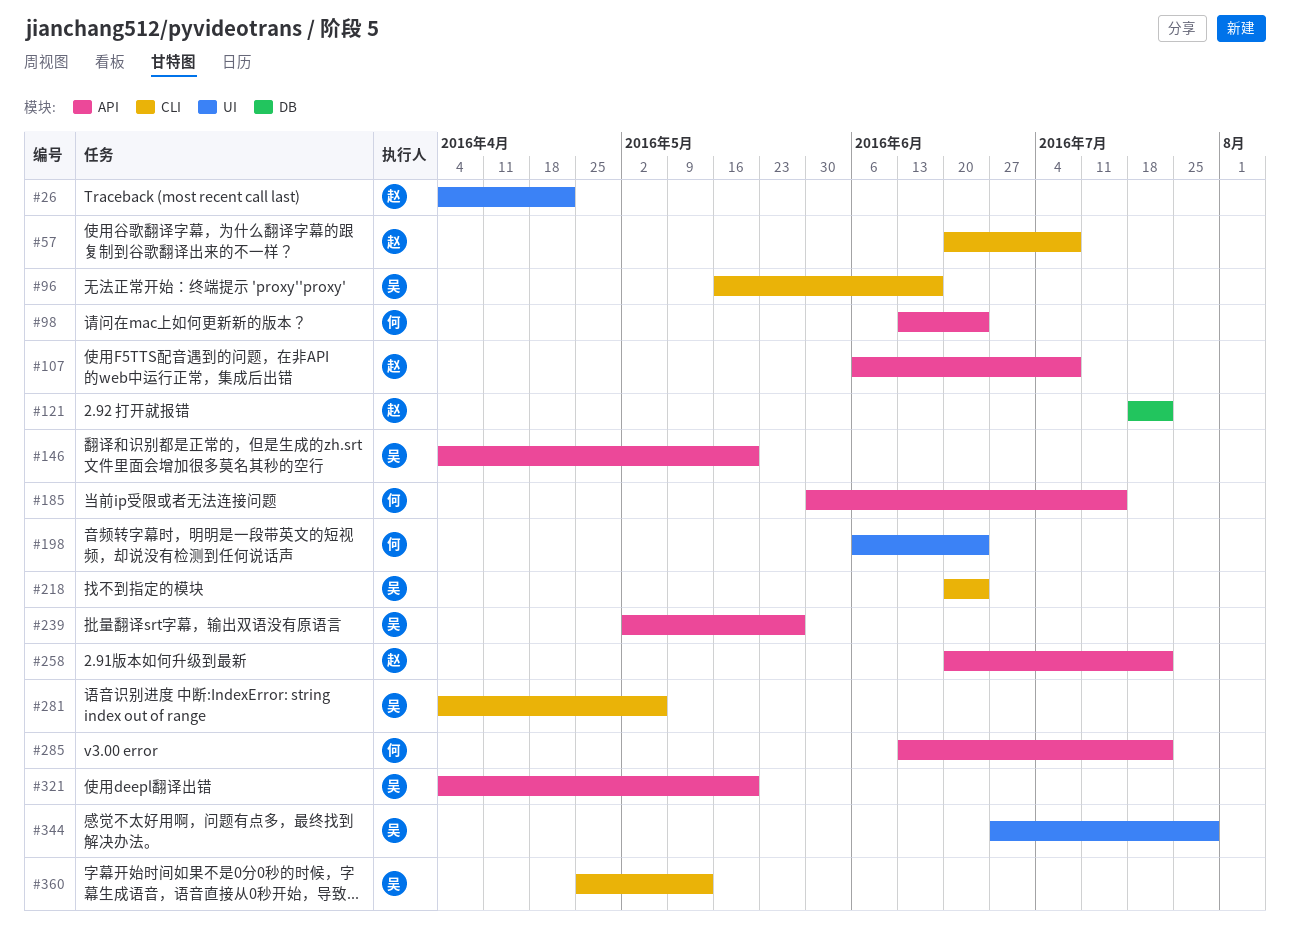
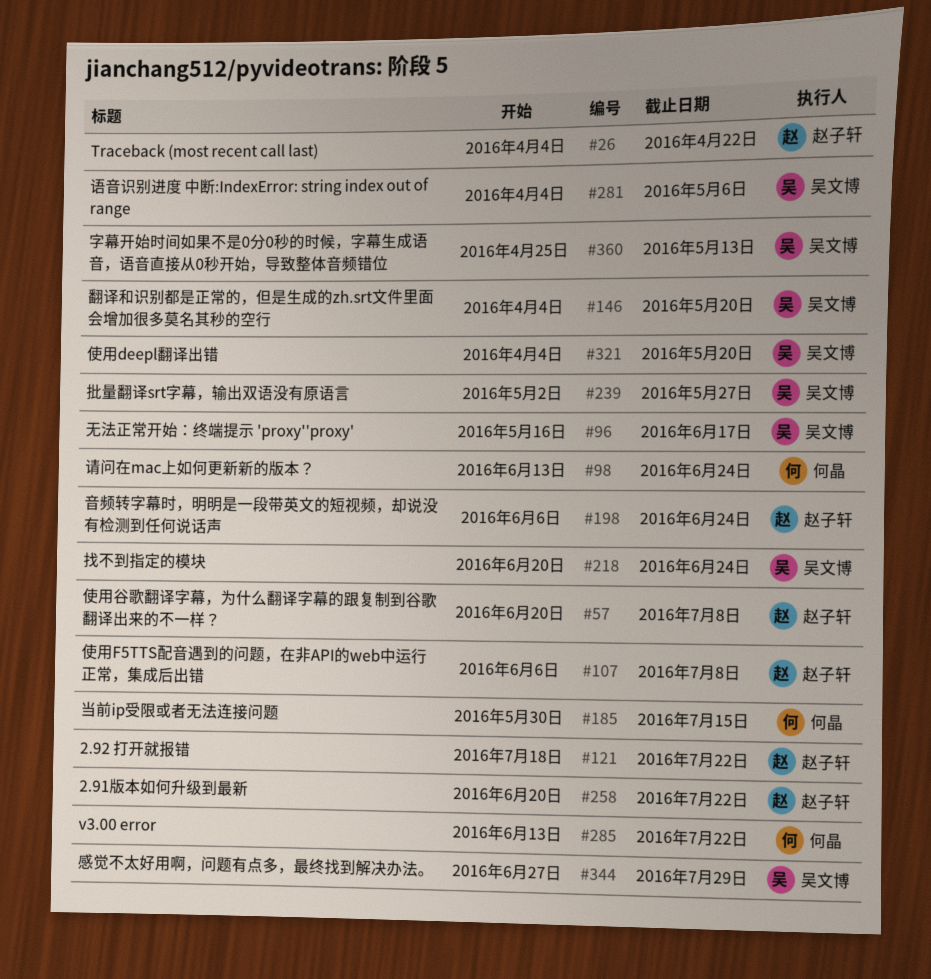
#198, owner: 何晶 -> 赵子轩

